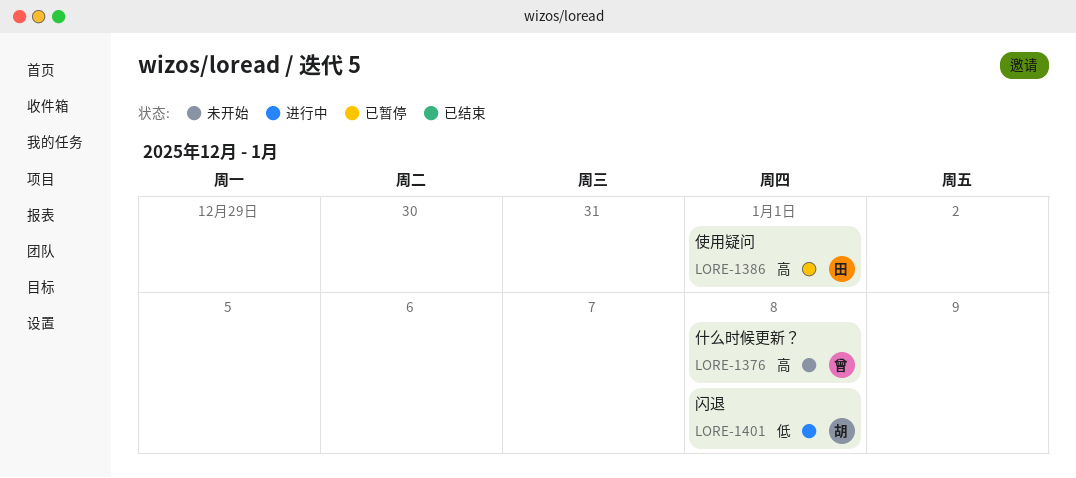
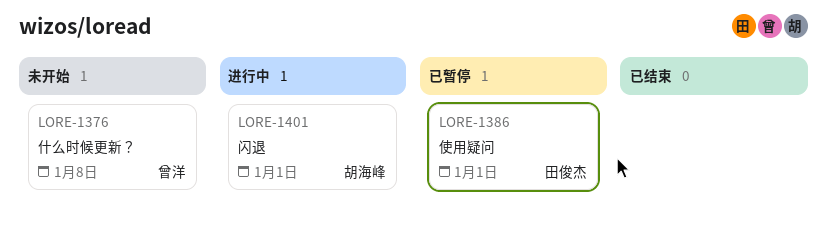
LORE-1401, due: Jan 8 -> Jan 1

